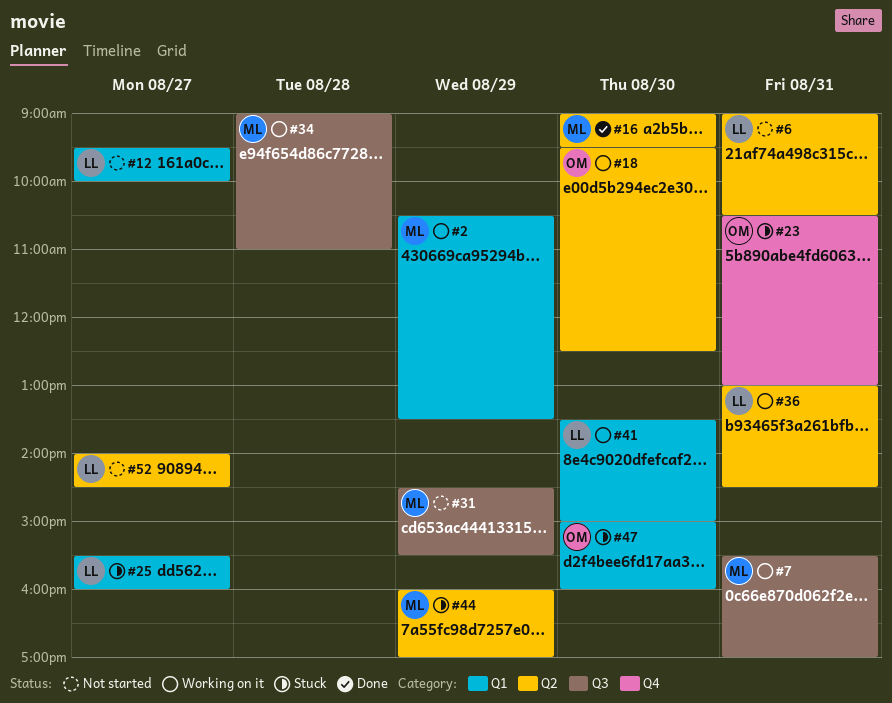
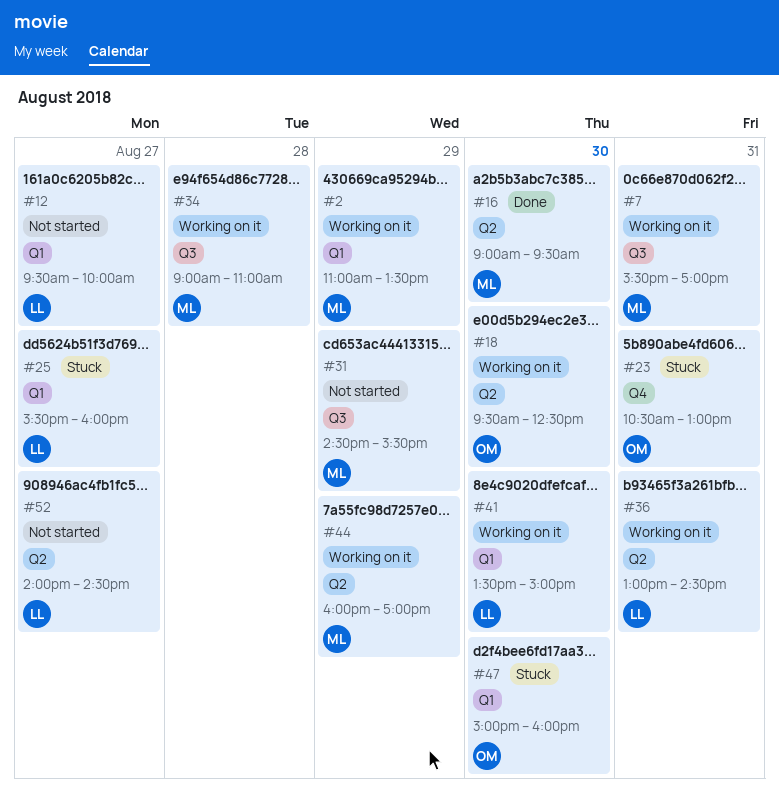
#2, begins: 10:30 -> 11:00
#6: present -> none
#44, status: Stuck -> Working on it

